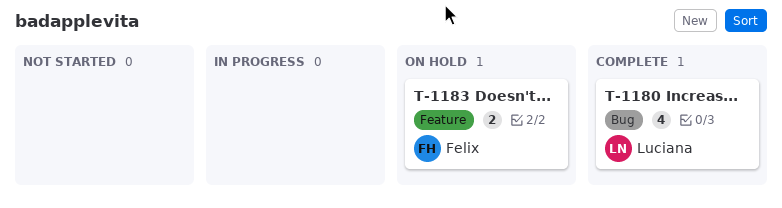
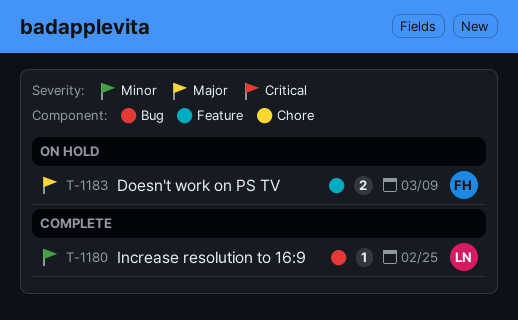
T-1180, estimate: 4 -> 1

